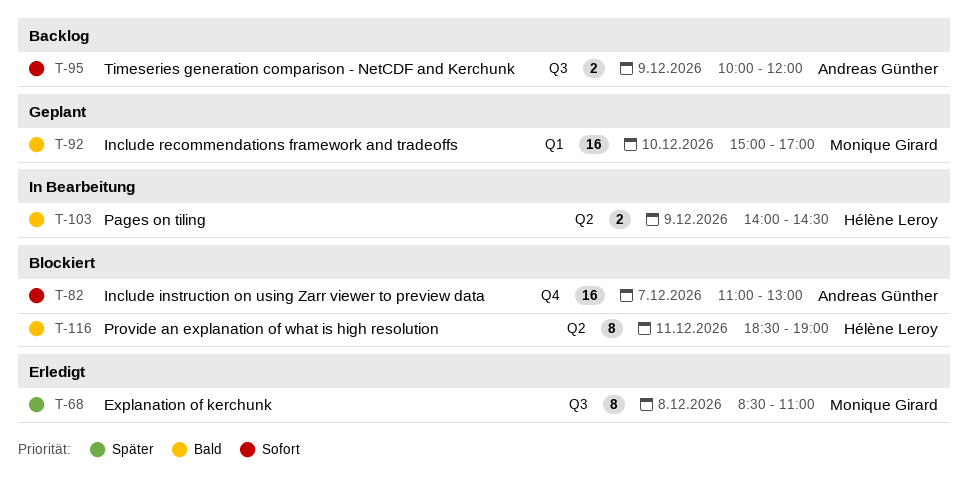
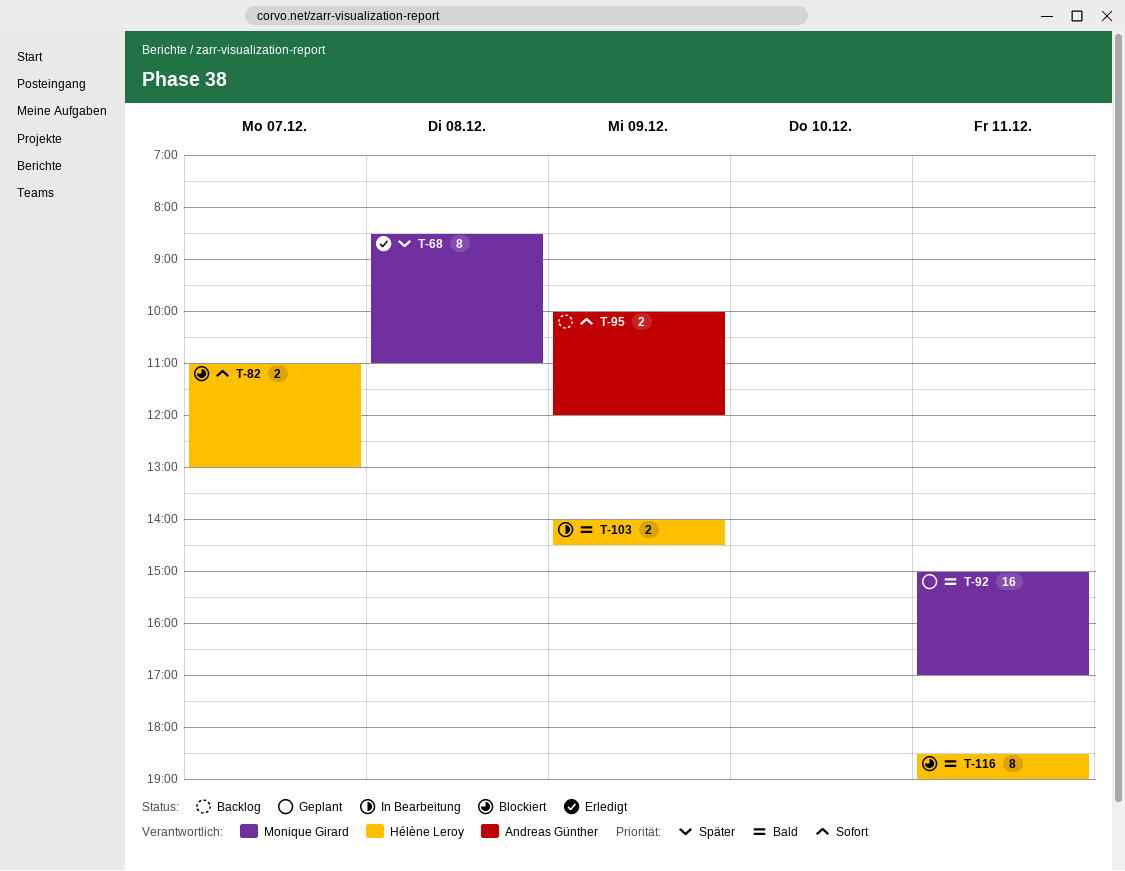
T-82, owner: Andreas Günther -> Hélène Leroy
T-82, estimate: 16 -> 2
T-92, day: Dec 10 -> Dec 11

